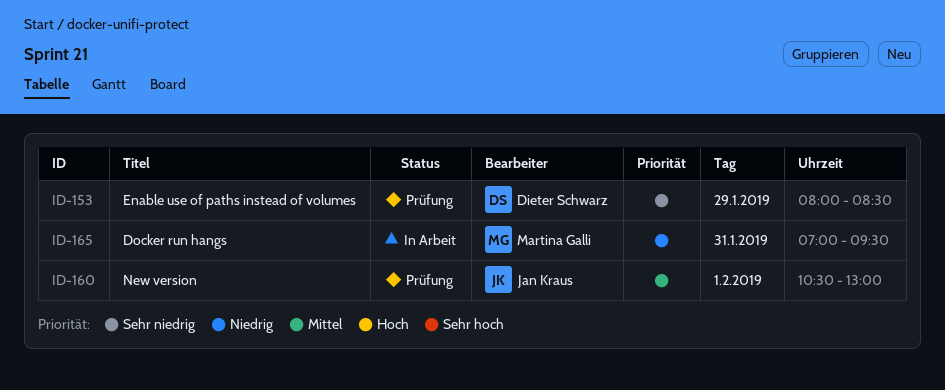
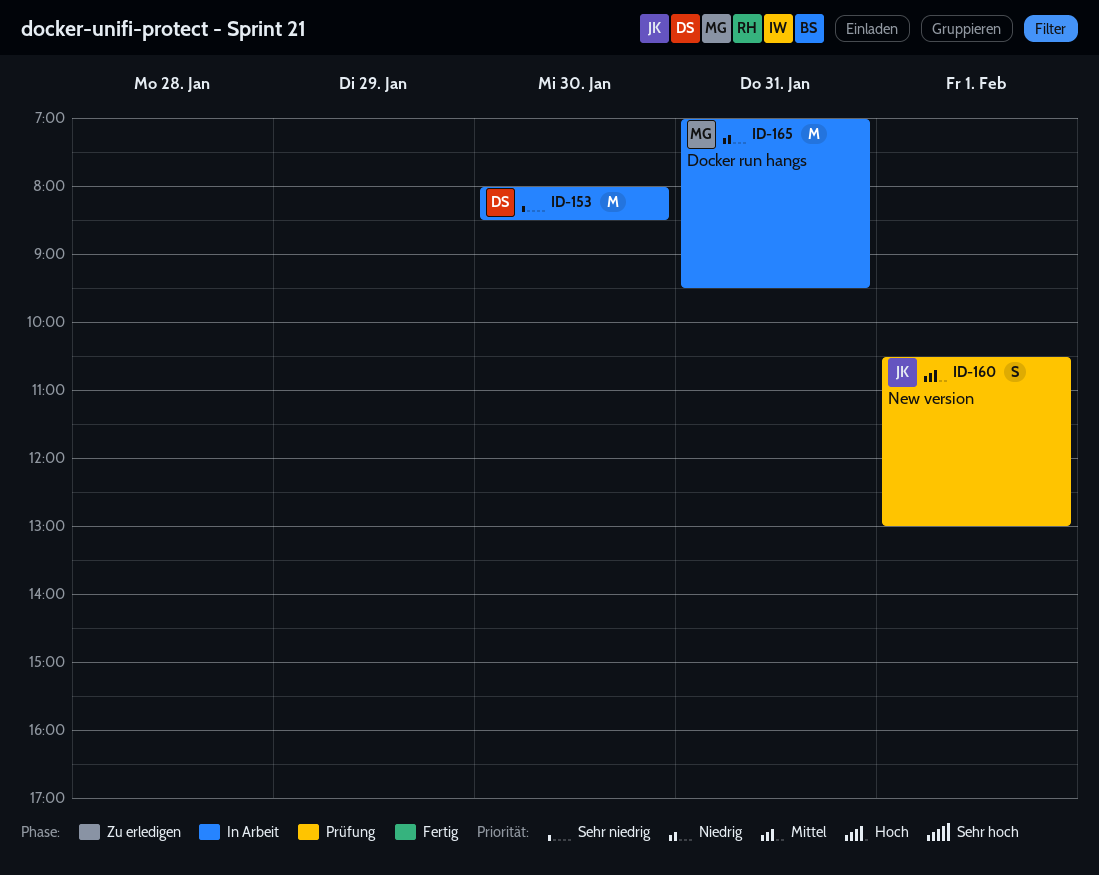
ID-153, status: Prüfung -> In Arbeit
ID-153, day: Jan 29 -> Jan 30

